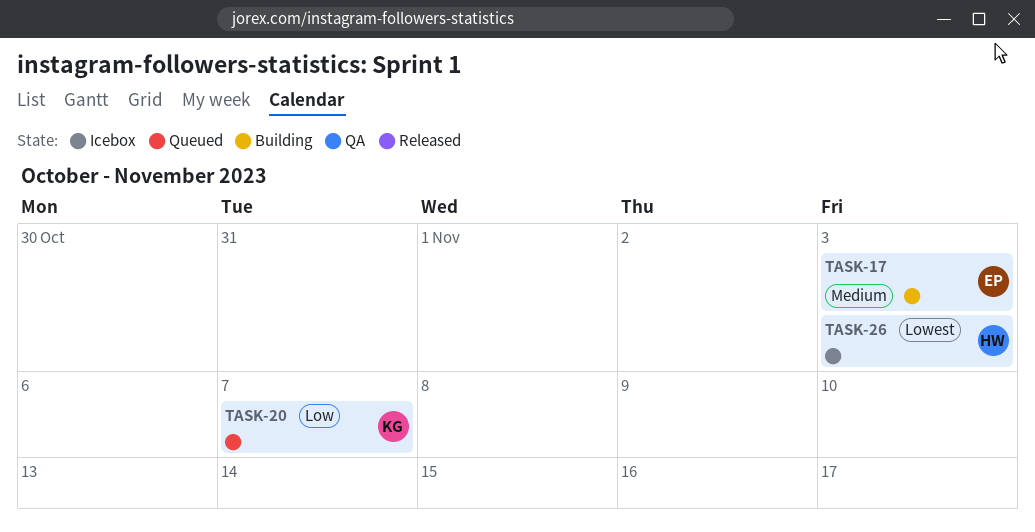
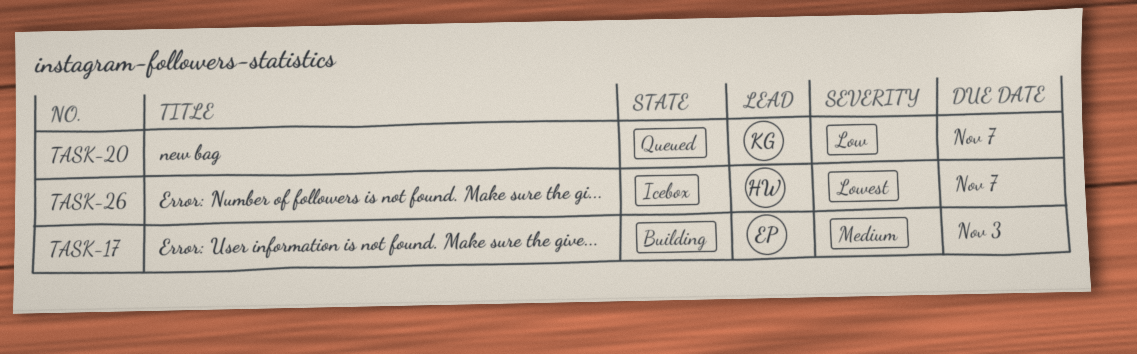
TASK-26, due: Nov 3 -> Nov 7

